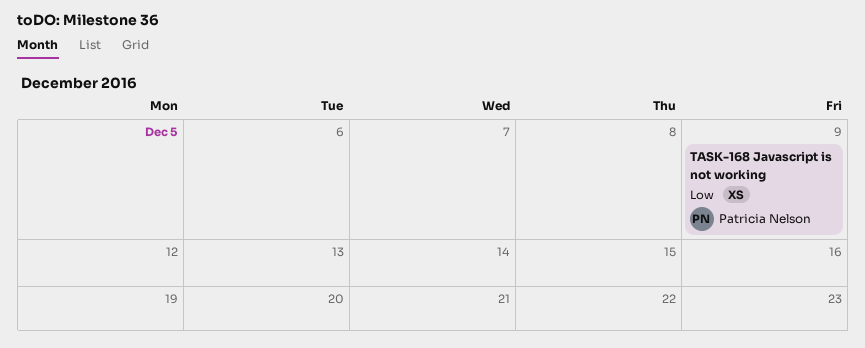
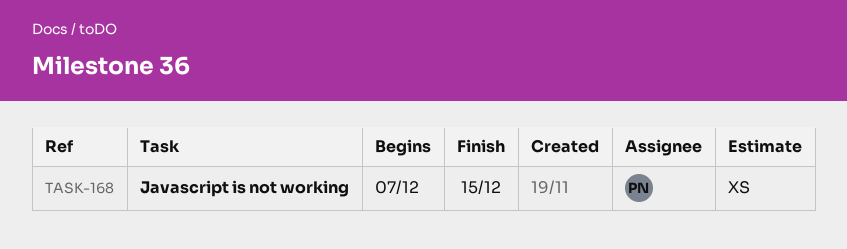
TASK-168, due: Dec 9 -> Dec 15

